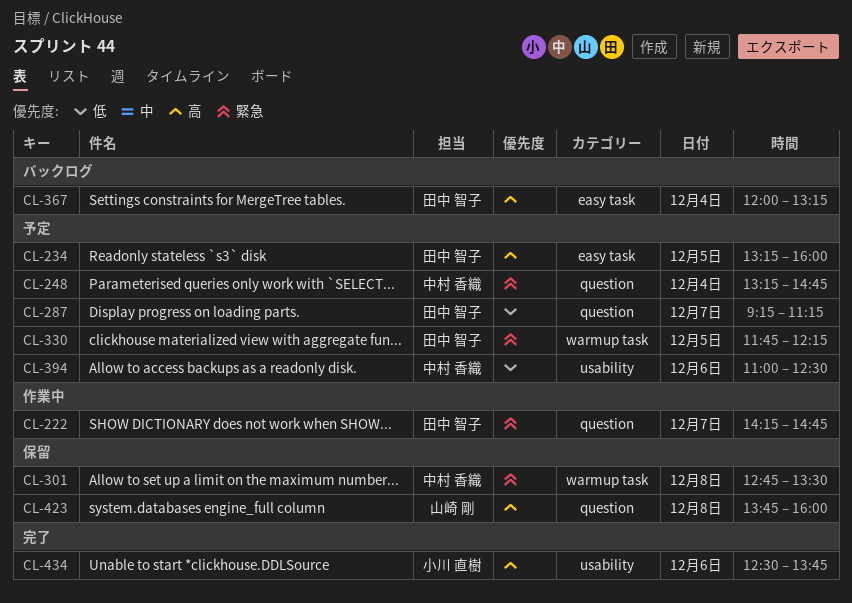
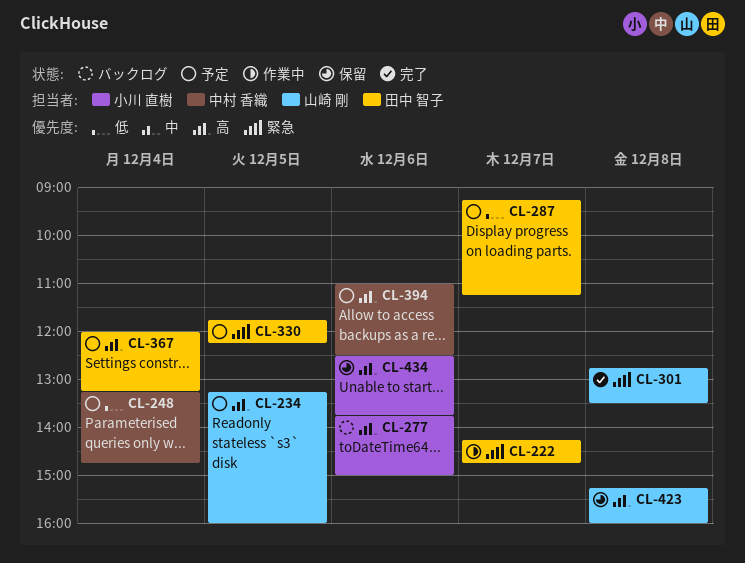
CL-234, owner: 田中 智子 -> 山崎 剛
CL-248, priority: 緊急 -> 低
CL-277: none -> present
CL-301, status: 保留 -> 完了
CL-301, owner: 中村 香織 -> 山崎 剛
CL-367, status: バックログ -> 予定
CL-394, priority: 低 -> 高
CL-423, begins: 13:45 -> 15:15
CL-434, status: 完了 -> 保留

